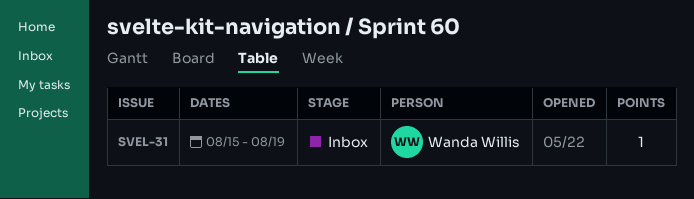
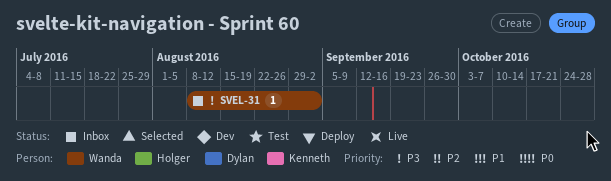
SVEL-31, start: Aug 15 -> Aug 8
SVEL-31, due: Aug 19 -> Sep 2

